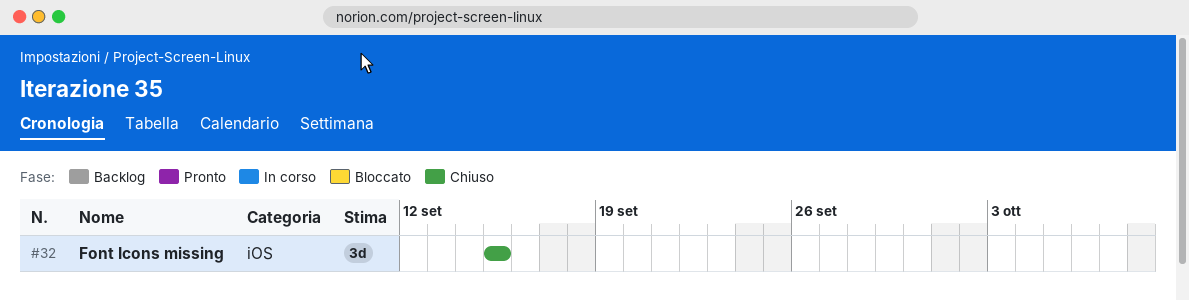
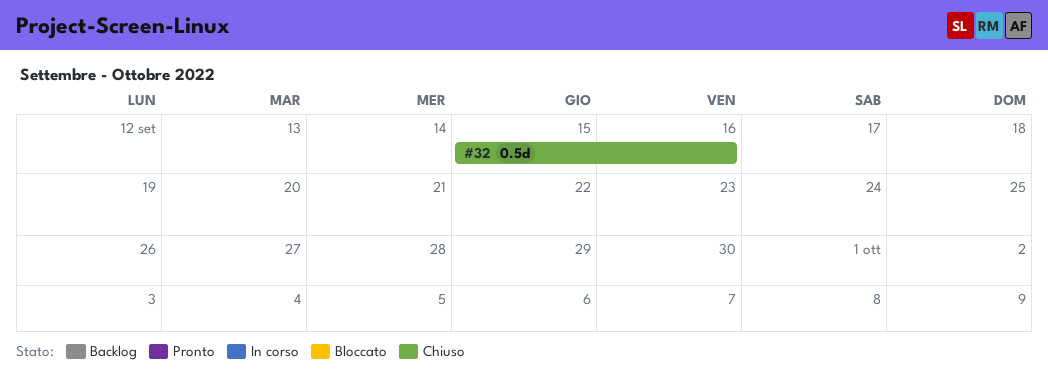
#32, estimate: 3d -> 0.5d
#32, due: Sep 15 -> Sep 16

